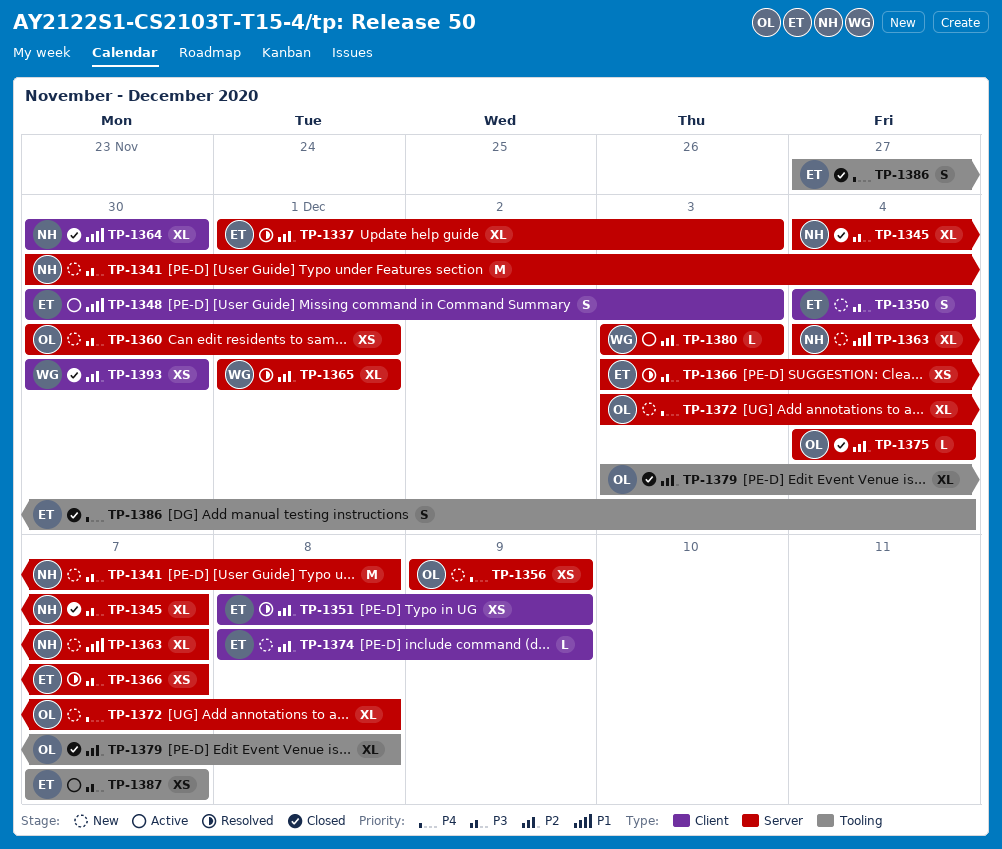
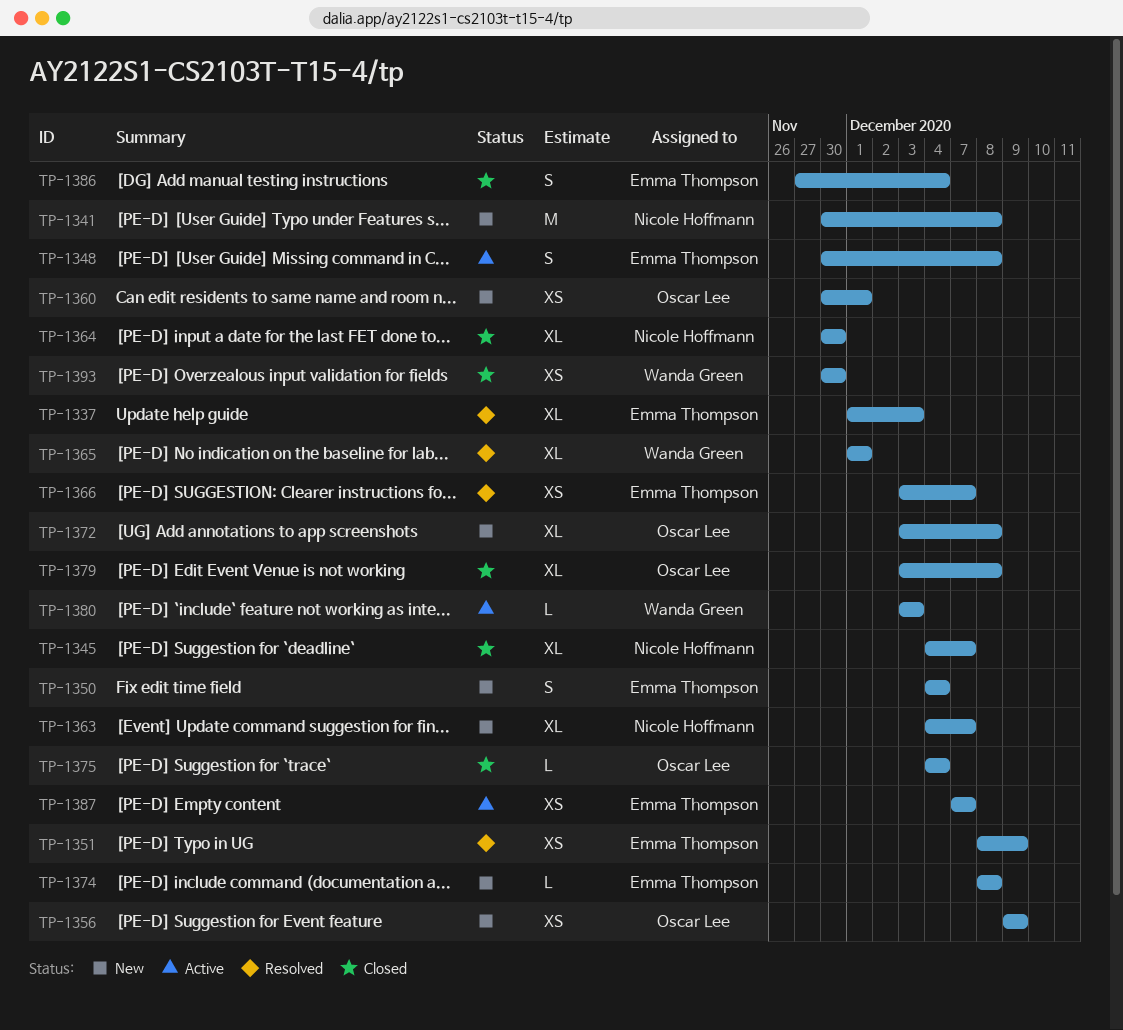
TP-1348, due: Dec 3 -> Dec 8
TP-1374, due: Dec 9 -> Dec 8

